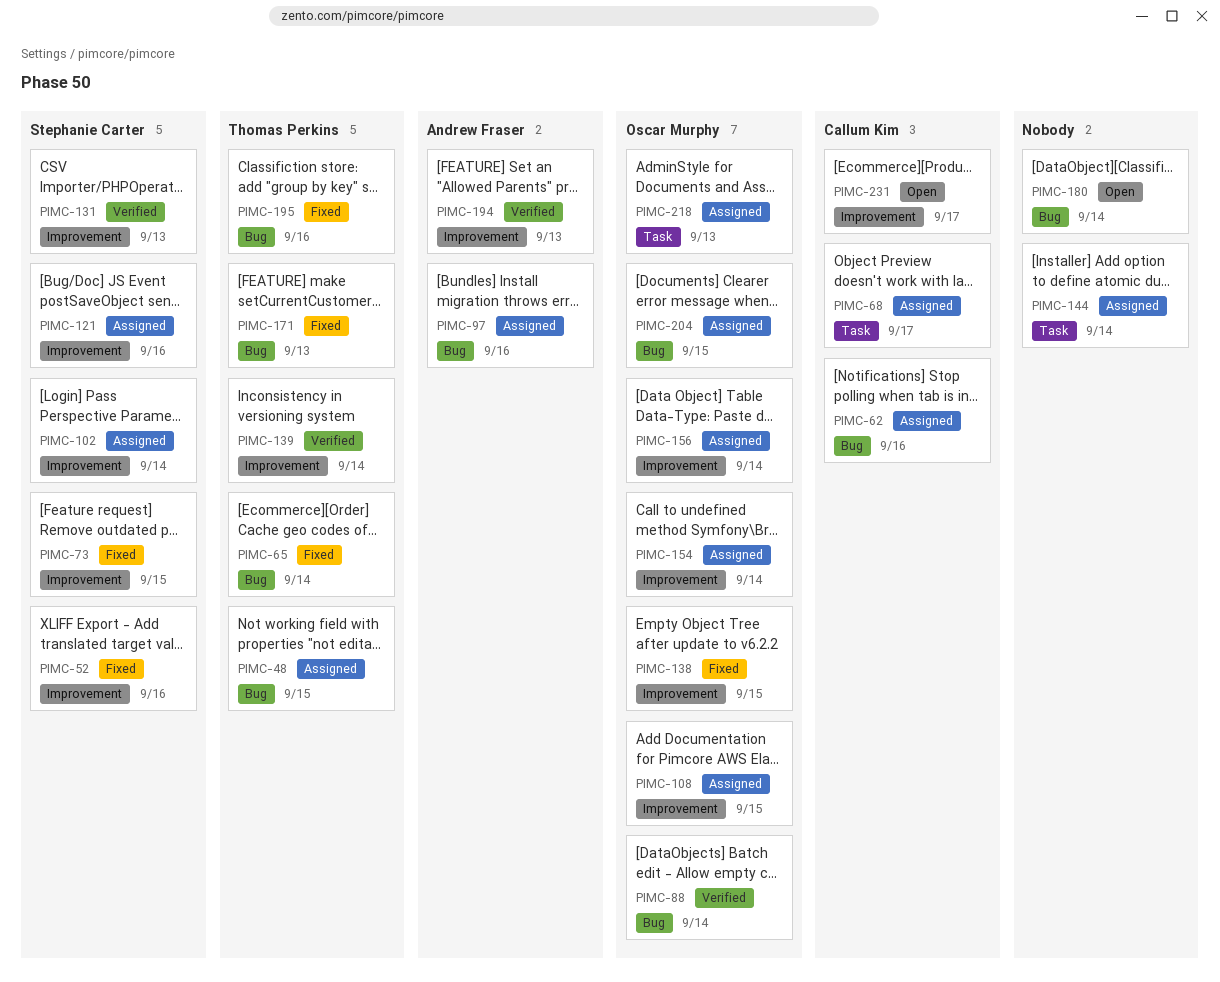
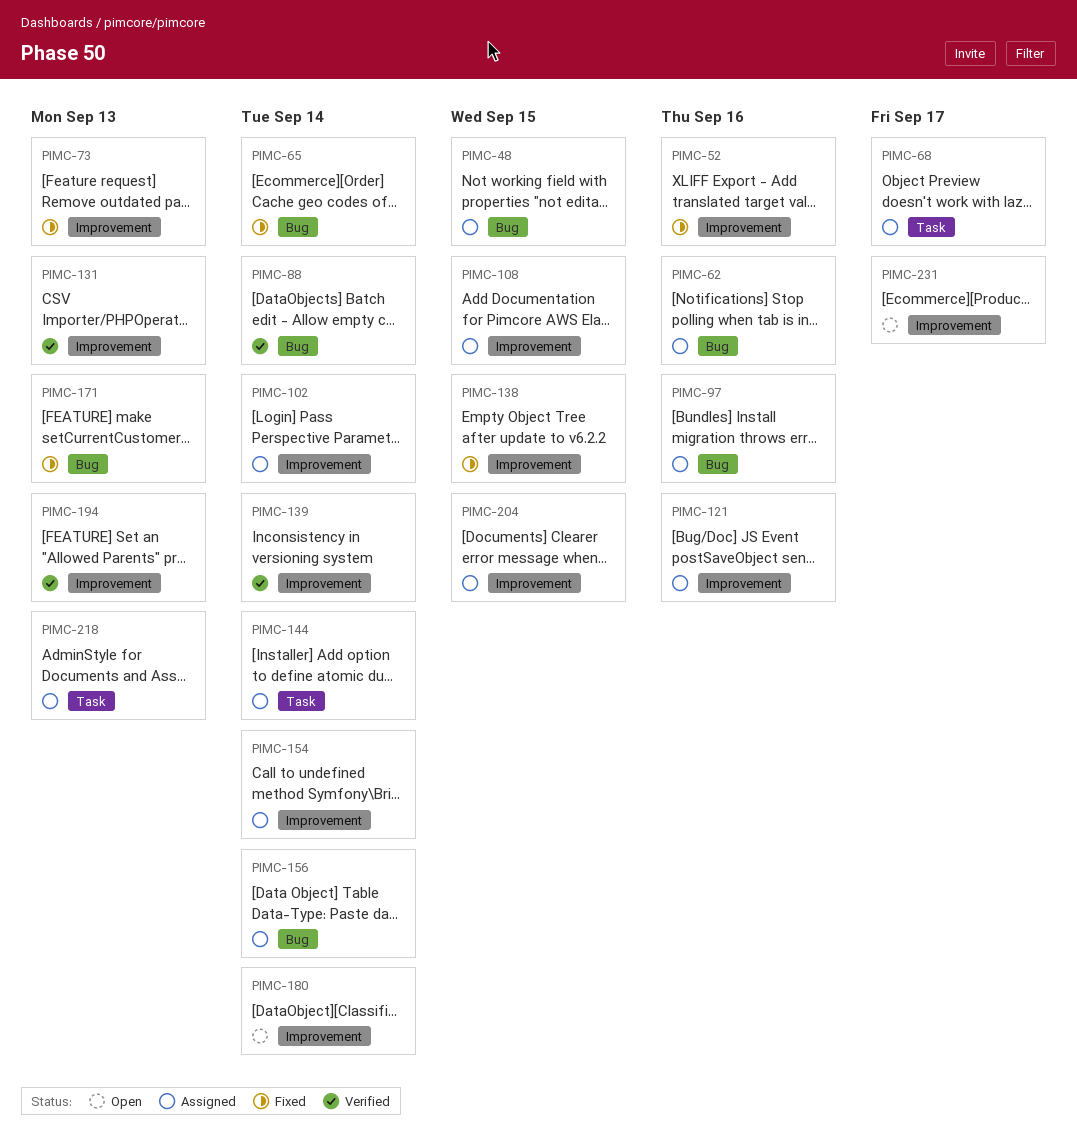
PIMC-73, due: Sep 15 -> Sep 13
PIMC-156, label: Improvement -> Bug
PIMC-180, label: Bug -> Improvement
PIMC-195: present -> none
PIMC-204, label: Bug -> Improvement

